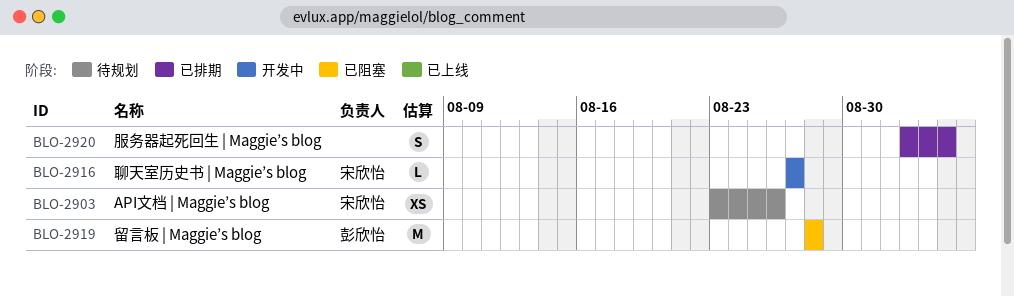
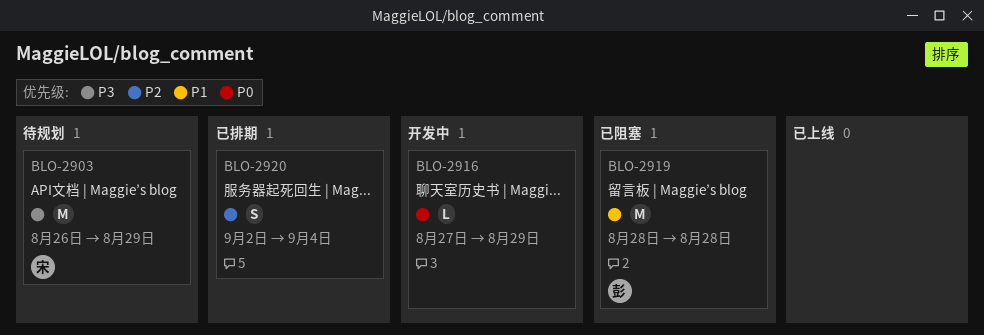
BLO-2903, estimate: XS -> M
BLO-2903, start: Aug 23 -> Aug 26
BLO-2903, due: Aug 26 -> Aug 29
BLO-2916, owner: 宋欣怡 -> none
BLO-2916, due: Aug 27 -> Aug 29

